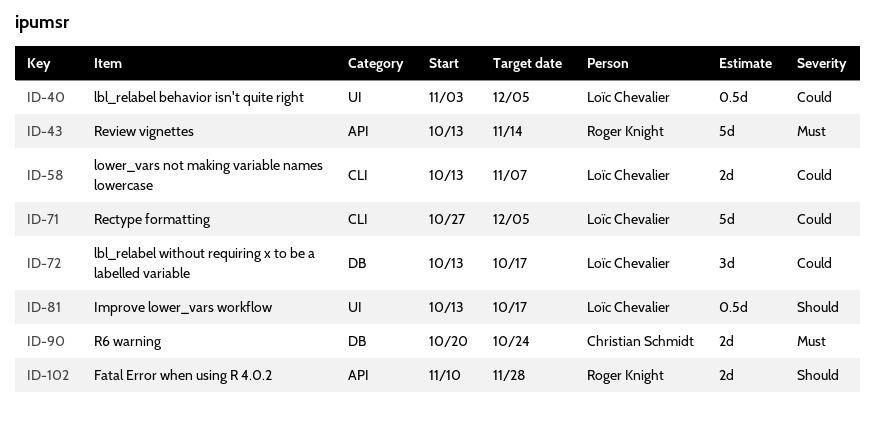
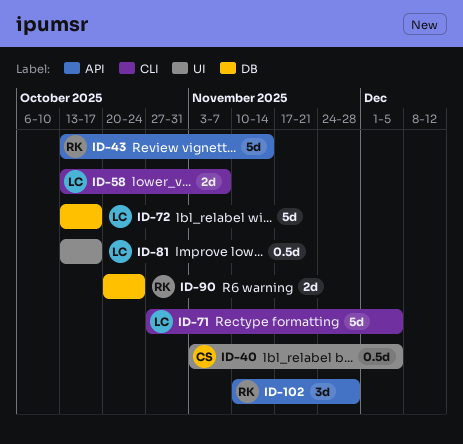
ID-40, owner: Loïc Chevalier -> Christian Schmidt
ID-72, estimate: 3d -> 5d
ID-90, owner: Christian Schmidt -> Roger Knight
ID-102, estimate: 2d -> 3d

